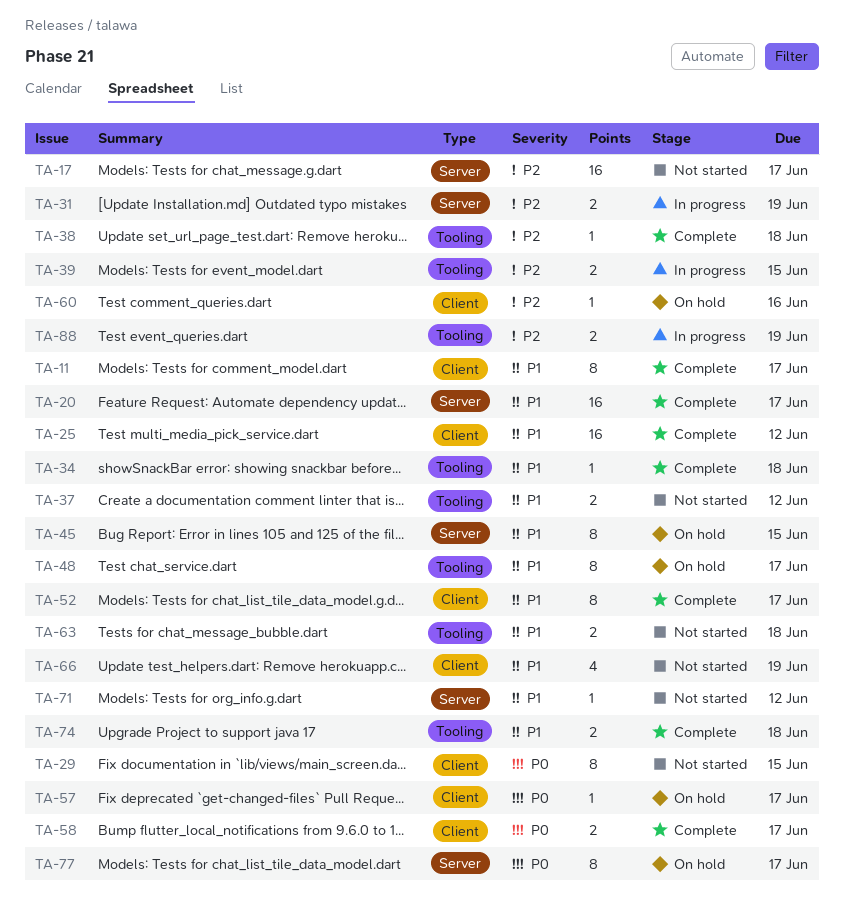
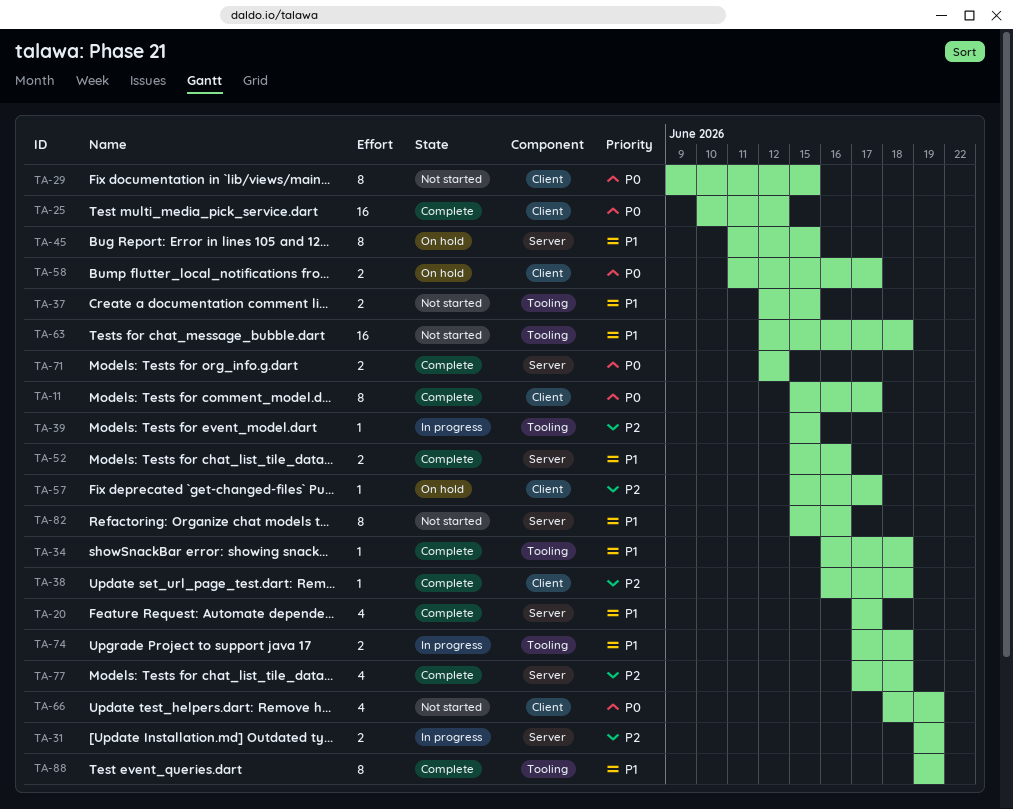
TA-11, priority: P1 -> P0
TA-17: present -> none
TA-20, estimate: 16 -> 4
TA-25, priority: P1 -> P0
TA-37, due: Jun 12 -> Jun 15
TA-38, label: Tooling -> Client
TA-39, estimate: 2 -> 1
TA-48: present -> none
TA-52, label: Client -> Server
TA-52, estimate: 8 -> 2
TA-52, due: Jun 17 -> Jun 16
TA-57, priority: P0 -> P2
TA-58, status: Complete -> On hold
TA-60: present -> none
TA-63, estimate: 2 -> 16
TA-66, priority: P1 -> P0
TA-71, status: Not started -> Complete
TA-71, priority: P1 -> P0
TA-71, estimate: 1 -> 2
TA-74, status: Complete -> In progress
TA-77, status: On hold -> Complete
TA-77, priority: P0 -> P2
TA-77, estimate: 8 -> 4
TA-77, due: Jun 17 -> Jun 18
TA-82: none -> present
TA-88, status: In progress -> Complete
TA-88, priority: P2 -> P1
TA-88, estimate: 2 -> 8

